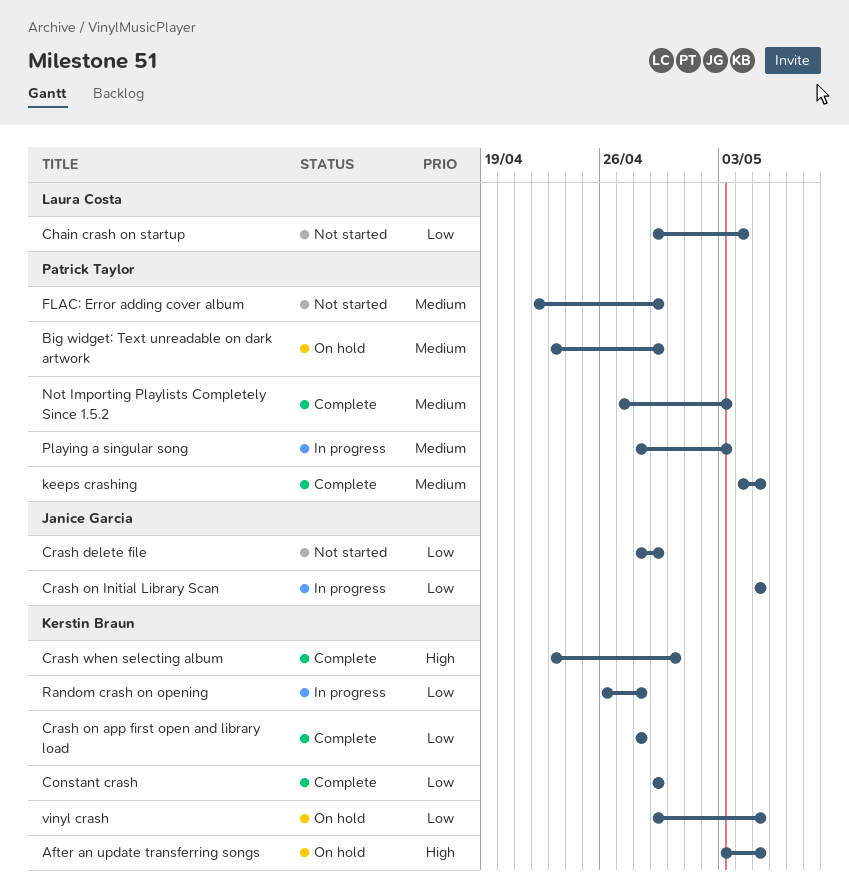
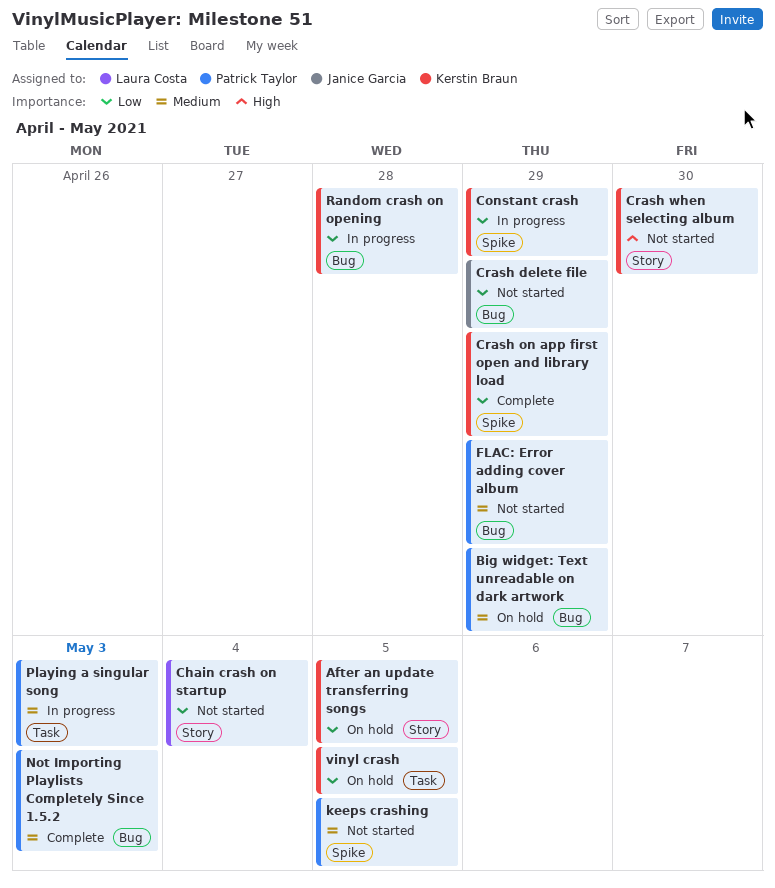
After an update transferring songs, priority: High -> Low
Constant crash, status: Complete -> In progress
Crash on app first open and library load, due: Apr 28 -> Apr 29
Crash on Initial Library Scan: present -> none
Crash when selecting album, status: Complete -> Not started
keeps crashing, status: Complete -> Not started

